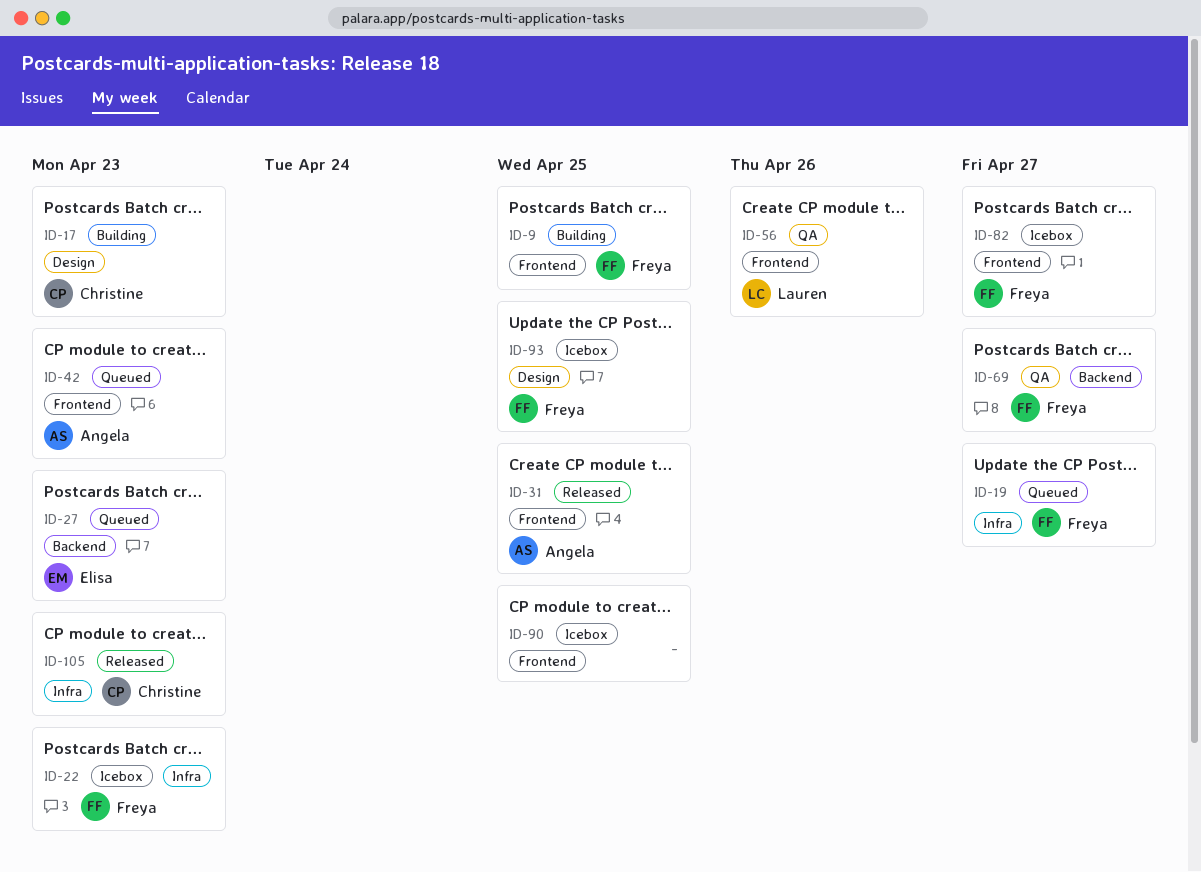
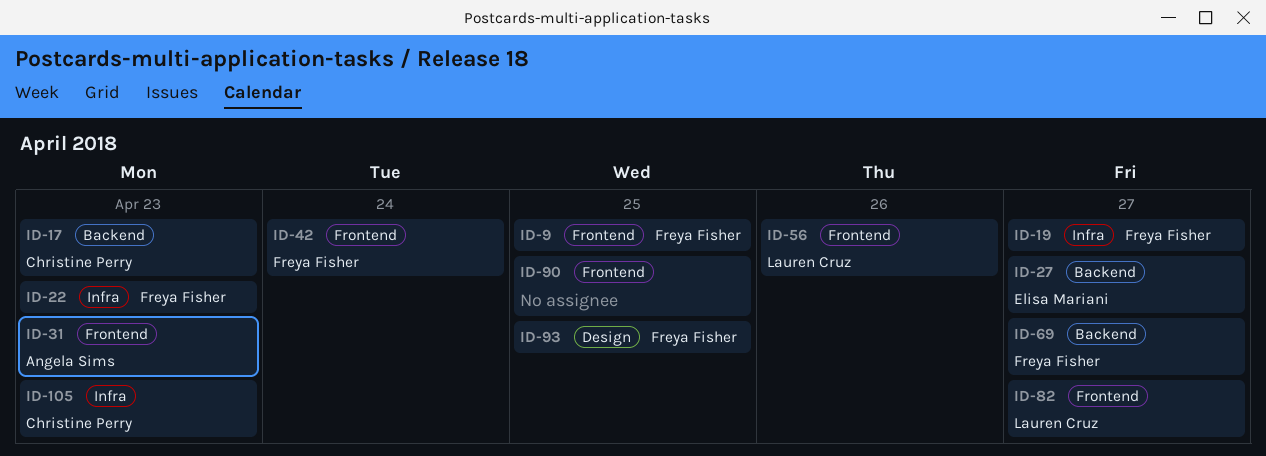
ID-17, label: Design -> Backend
ID-27, due: Apr 23 -> Apr 27
ID-31, due: Apr 25 -> Apr 23
ID-42, owner: Angela Sims -> Freya Fisher
ID-42, due: Apr 23 -> Apr 24
ID-82, owner: Freya Fisher -> Lauren Cruz

